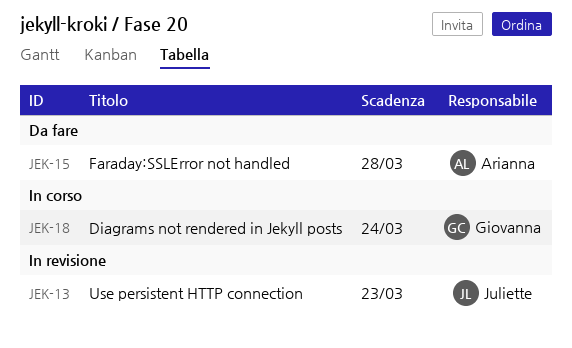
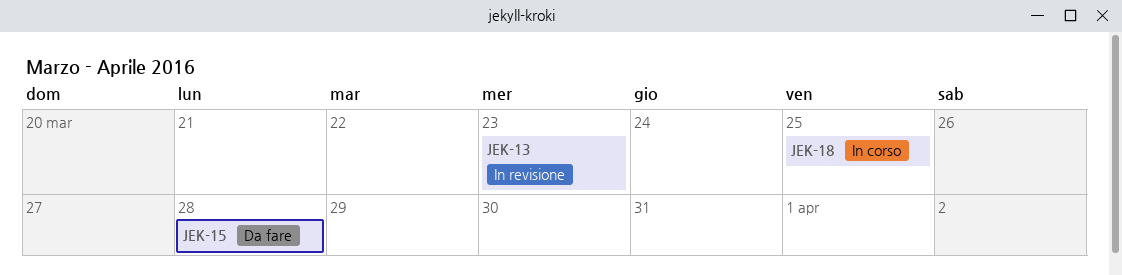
JEK-18, due: Mar 24 -> Mar 25

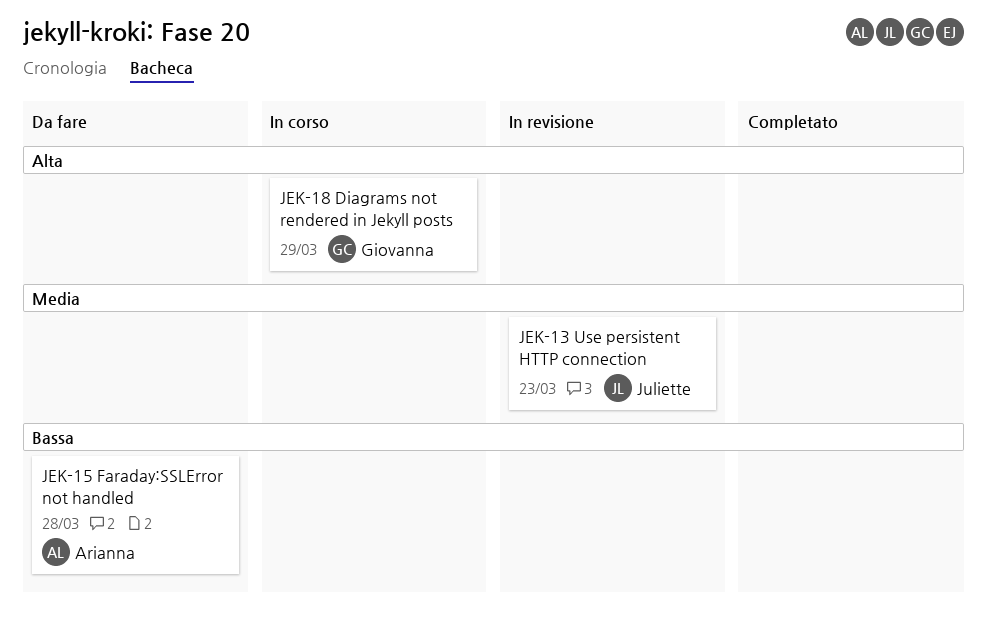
JEK-18, due: Mar 25 -> Mar 29

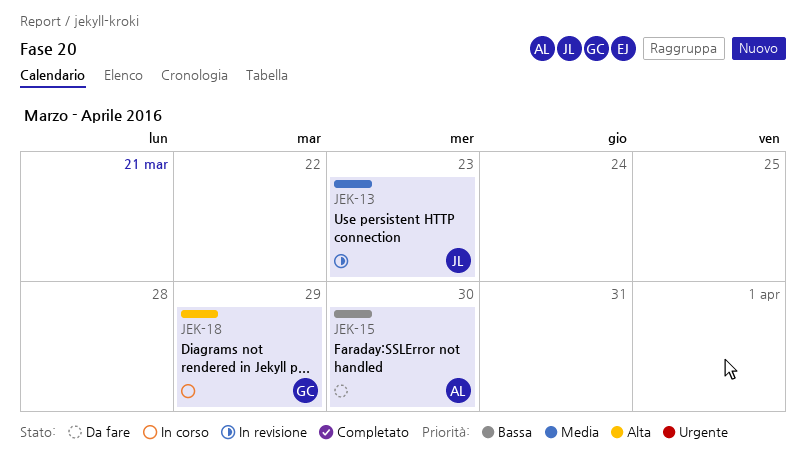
JEK-15, due: Mar 28 -> Mar 30

